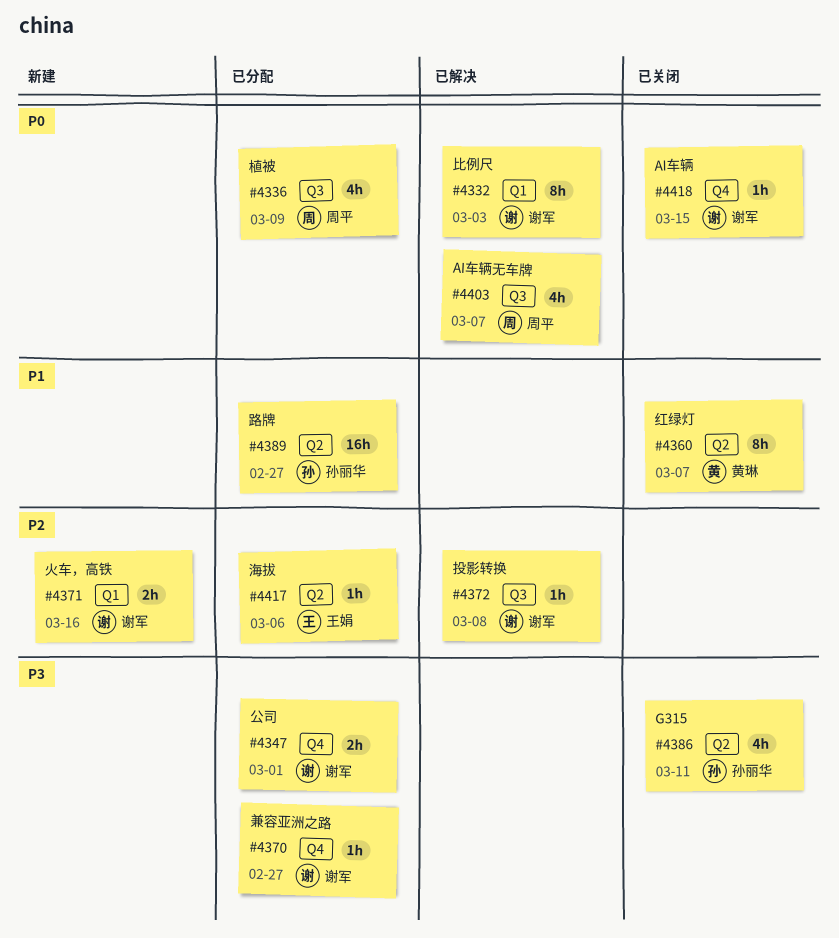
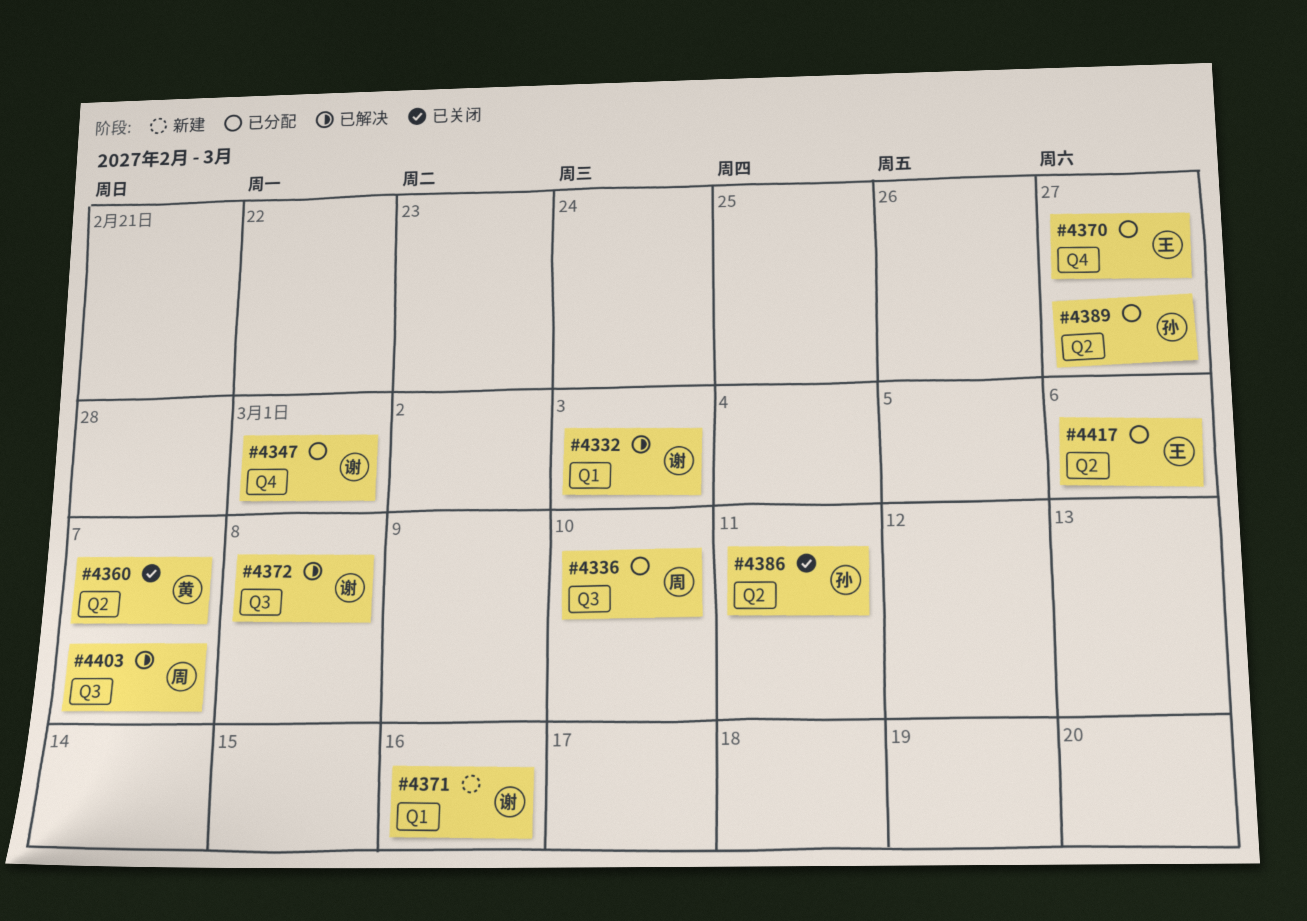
#4336, due: Mar 9 -> Mar 10
#4370, owner: 谢军 -> 王娟
#4418: present -> none

